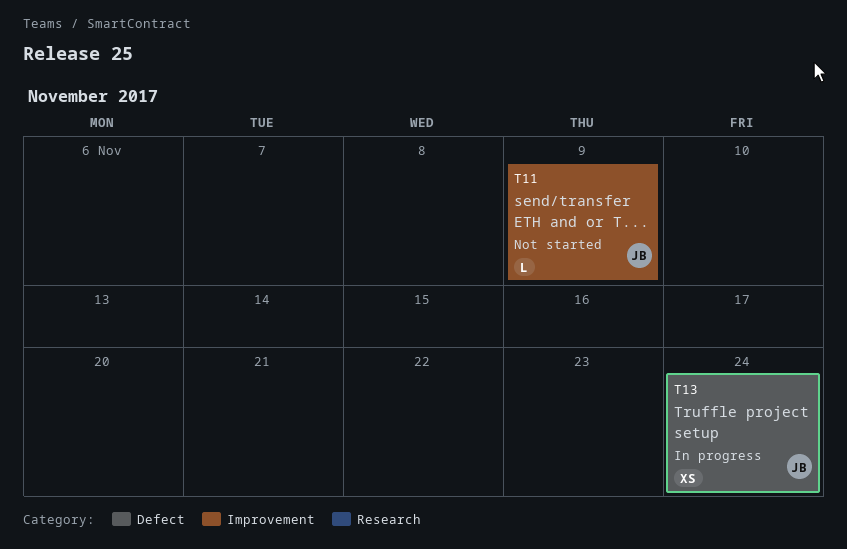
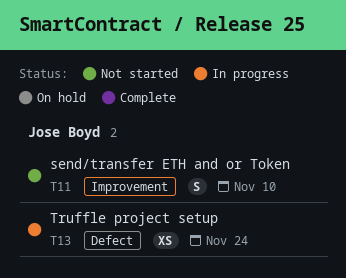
T11, estimate: L -> S
T11, due: Nov 9 -> Nov 10

